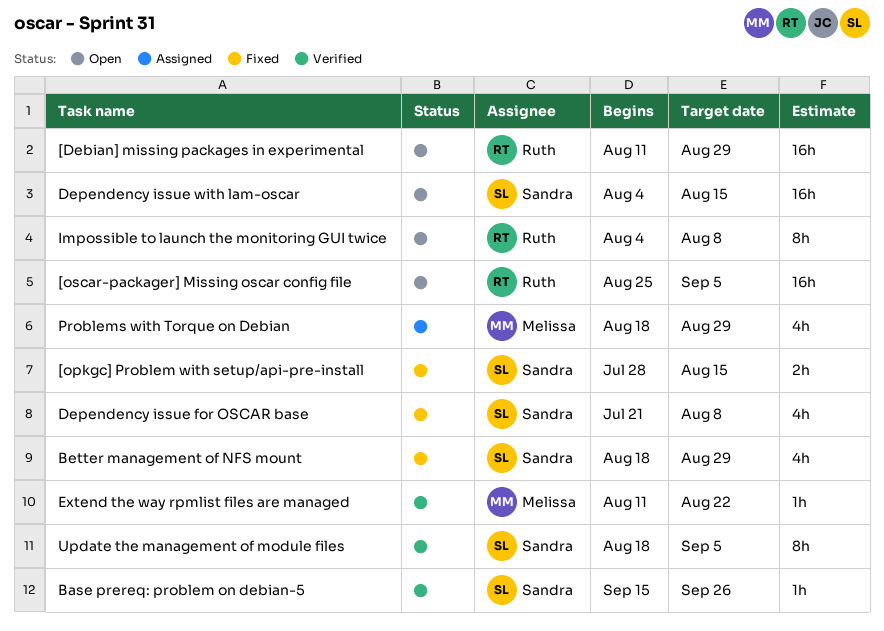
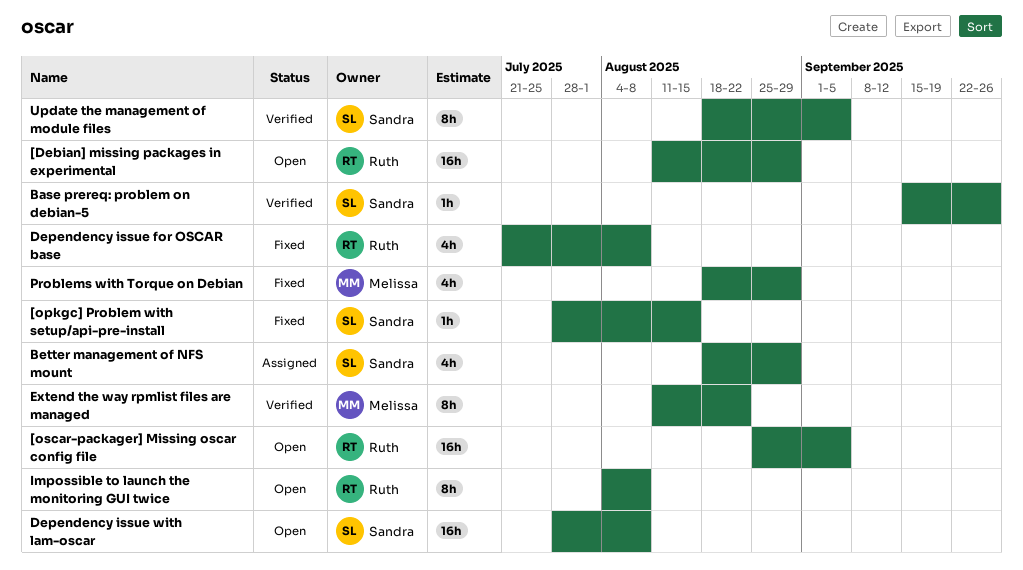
[opkgc] Problem with setup/api-pre-install, estimate: 2h -> 1h
Better management of NFS mount, status: Fixed -> Assigned
Dependency issue for OSCAR base, owner: Sandra -> Ruth
Dependency issue with lam-oscar, start: Aug 4 -> Jul 28
Dependency issue with lam-oscar, due: Aug 15 -> Aug 8
Extend the way rpmlist files are managed, estimate: 1h -> 8h
Problems with Torque on Debian, status: Assigned -> Fixed

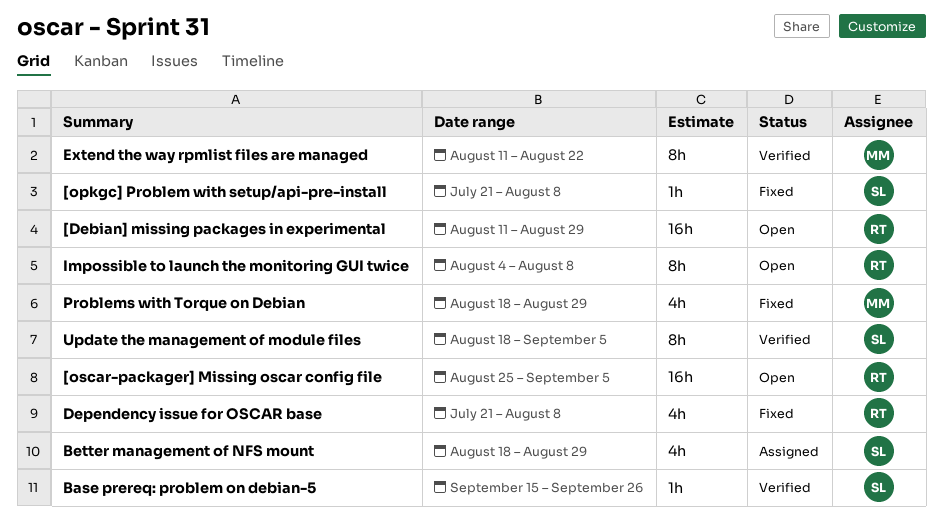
[opkgc] Problem with setup/api-pre-install, start: Jul 28 -> Jul 21
[opkgc] Problem with setup/api-pre-install, due: Aug 15 -> Aug 8
Dependency issue with lam-oscar: present -> none

